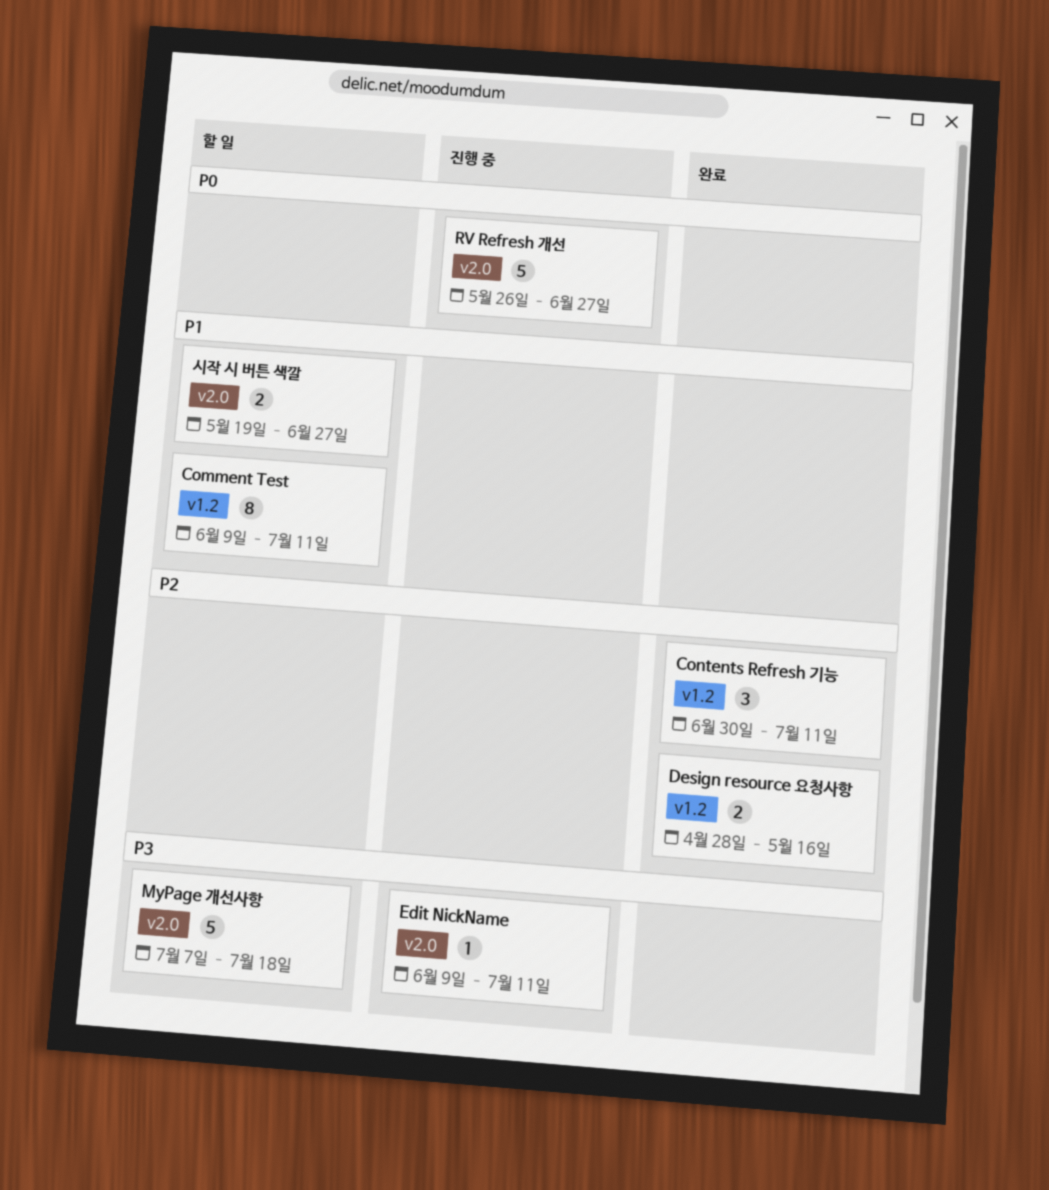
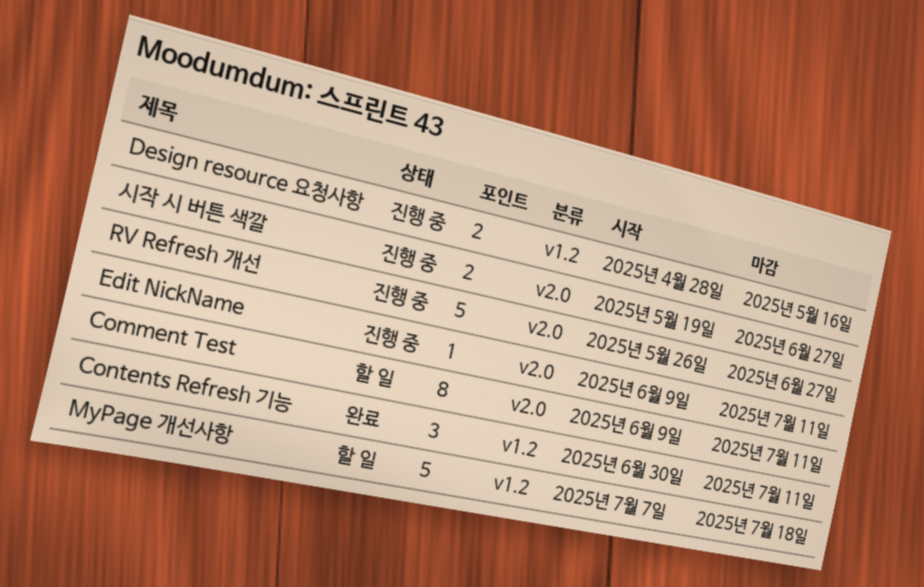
Comment Test, label: v1.2 -> v2.0
Design resource 요청사항, status: 완료 -> 진행 중
MyPage 개선사항, label: v2.0 -> v1.2
시작 시 버튼 색깔, status: 할 일 -> 진행 중

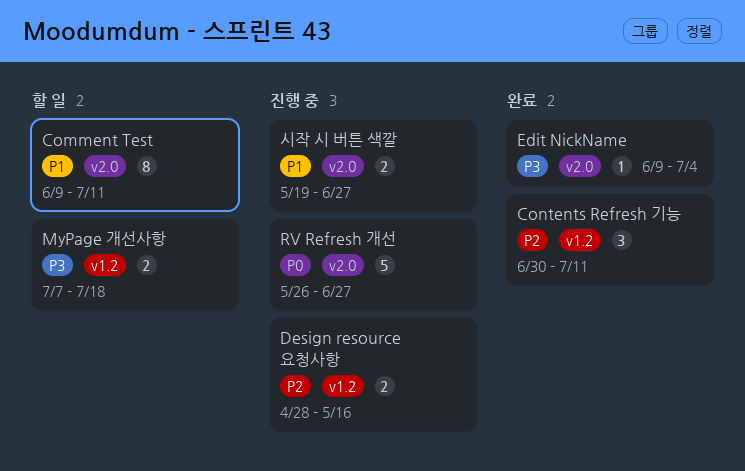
Edit NickName, status: 진행 중 -> 완료
Edit NickName, due: Jul 11 -> Jul 4
MyPage 개선사항, estimate: 5 -> 2

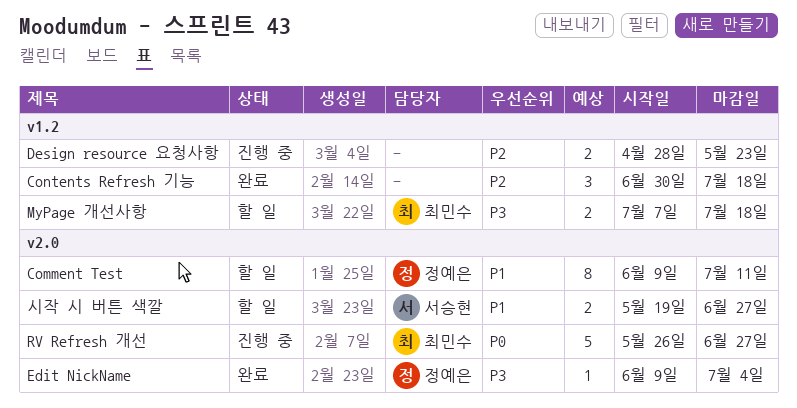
Contents Refresh 기능, due: Jul 11 -> Jul 18
Design resource 요청사항, due: May 16 -> May 23
시작 시 버튼 색깔, status: 진행 중 -> 할 일

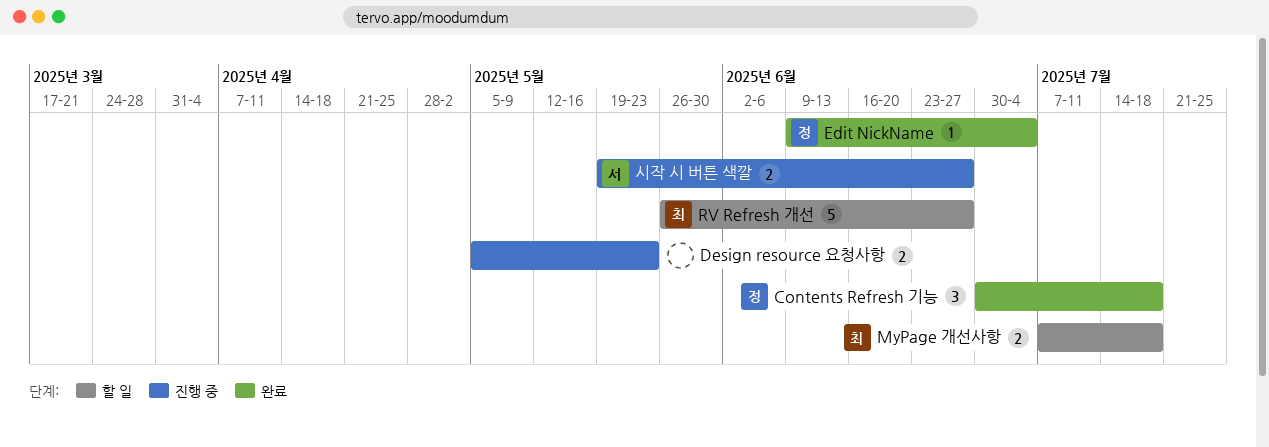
Comment Test: present -> none
Contents Refresh 기능, owner: none -> 정예은
Design resource 요청사항, start: Apr 28 -> May 5
RV Refresh 개선, status: 진행 중 -> 할 일
시작 시 버튼 색깔, status: 할 일 -> 진행 중

